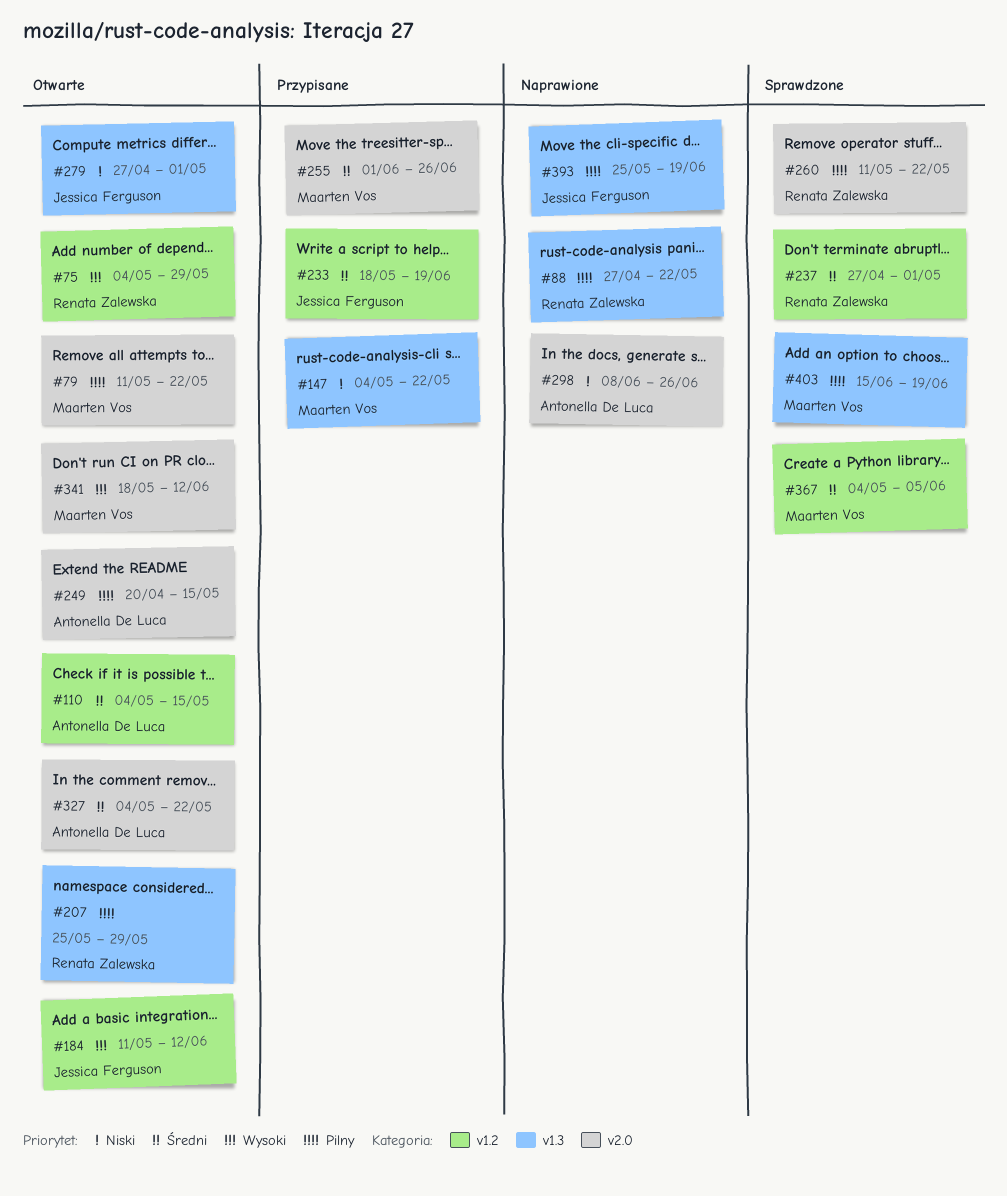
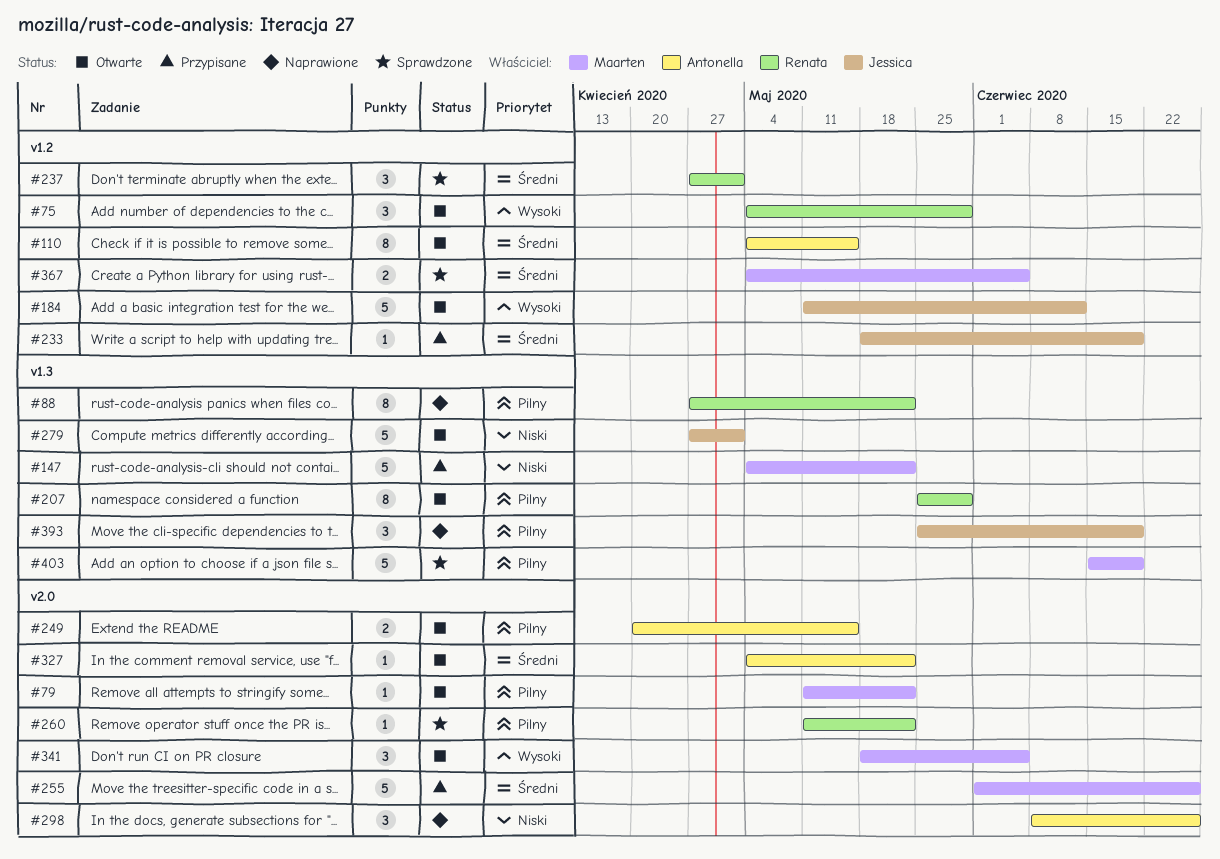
#341, due: Jun 12 -> Jun 5

